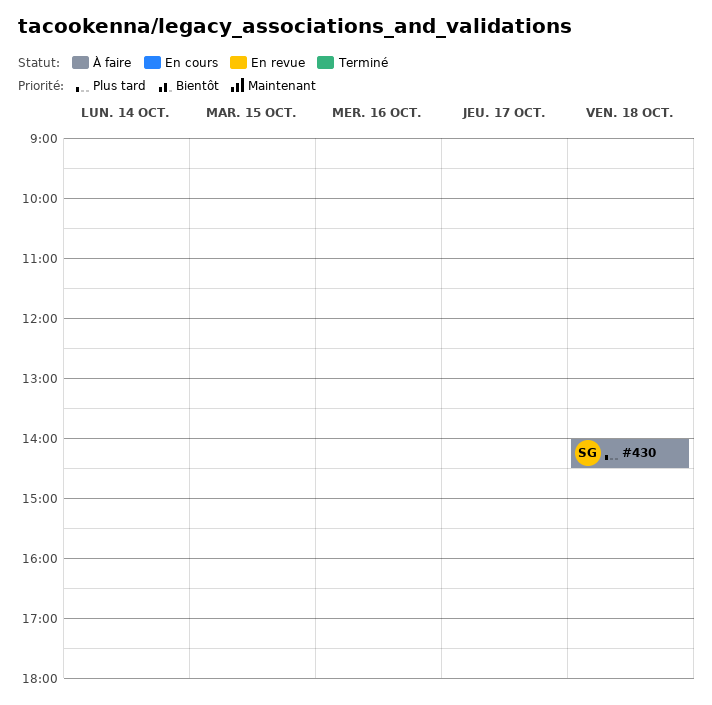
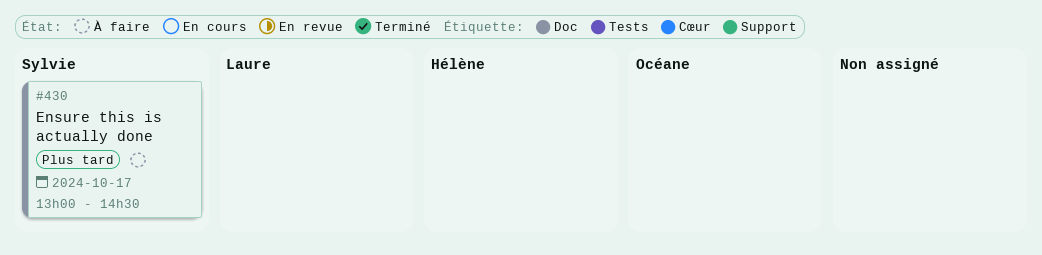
#430, day: Oct 18 -> Oct 17
#430, begins: 14:00 -> 13:00

